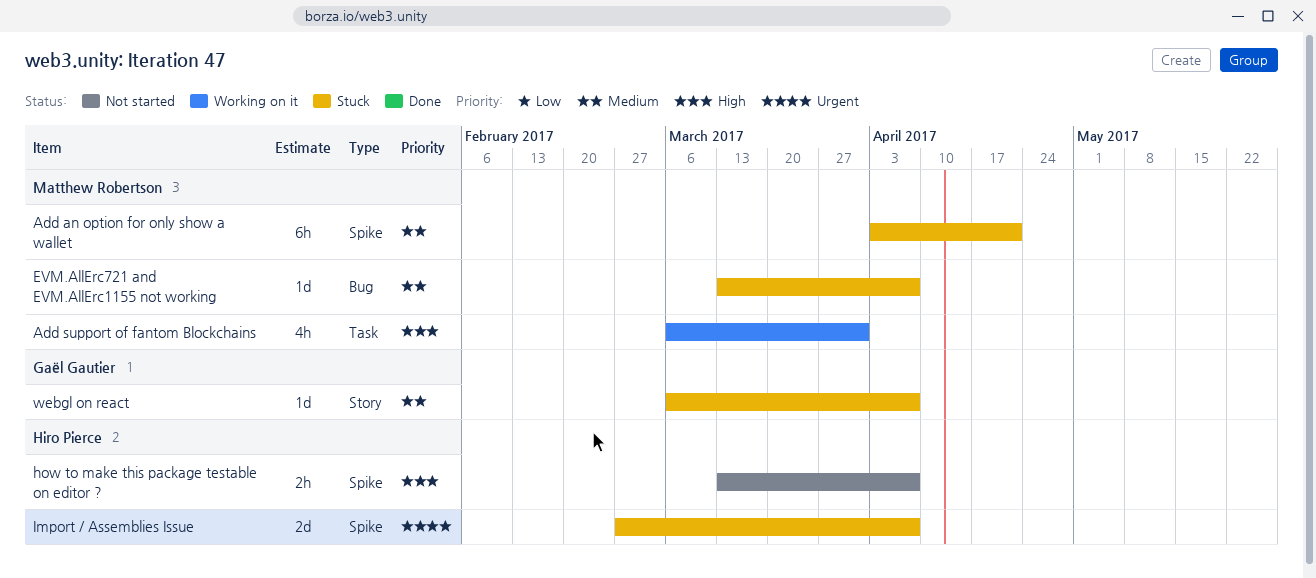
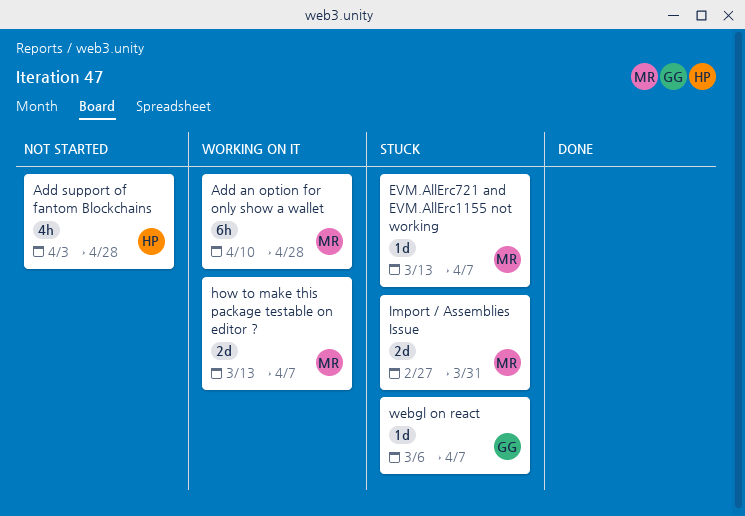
Add an option for only show a wallet, status: Stuck -> Working on it
Add an option for only show a wallet, start: Apr 3 -> Apr 10
Add an option for only show a wallet, due: Apr 21 -> Apr 28
Add support of fantom Blockchains, status: Working on it -> Not started
Add support of fantom Blockchains, owner: Matthew Robertson -> Hiro Pierce
Add support of fantom Blockchains, start: Mar 6 -> Apr 3
Add support of fantom Blockchains, due: Mar 31 -> Apr 28
how to make this package testable on editor ?, status: Not started -> Working on it
how to make this package testable on editor ?, owner: Hiro Pierce -> Matthew Robertson
how to make this package testable on editor ?, estimate: 2h -> 2d
Import / Assemblies Issue, owner: Hiro Pierce -> Matthew Robertson
Import / Assemblies Issue, due: Apr 7 -> Mar 31

